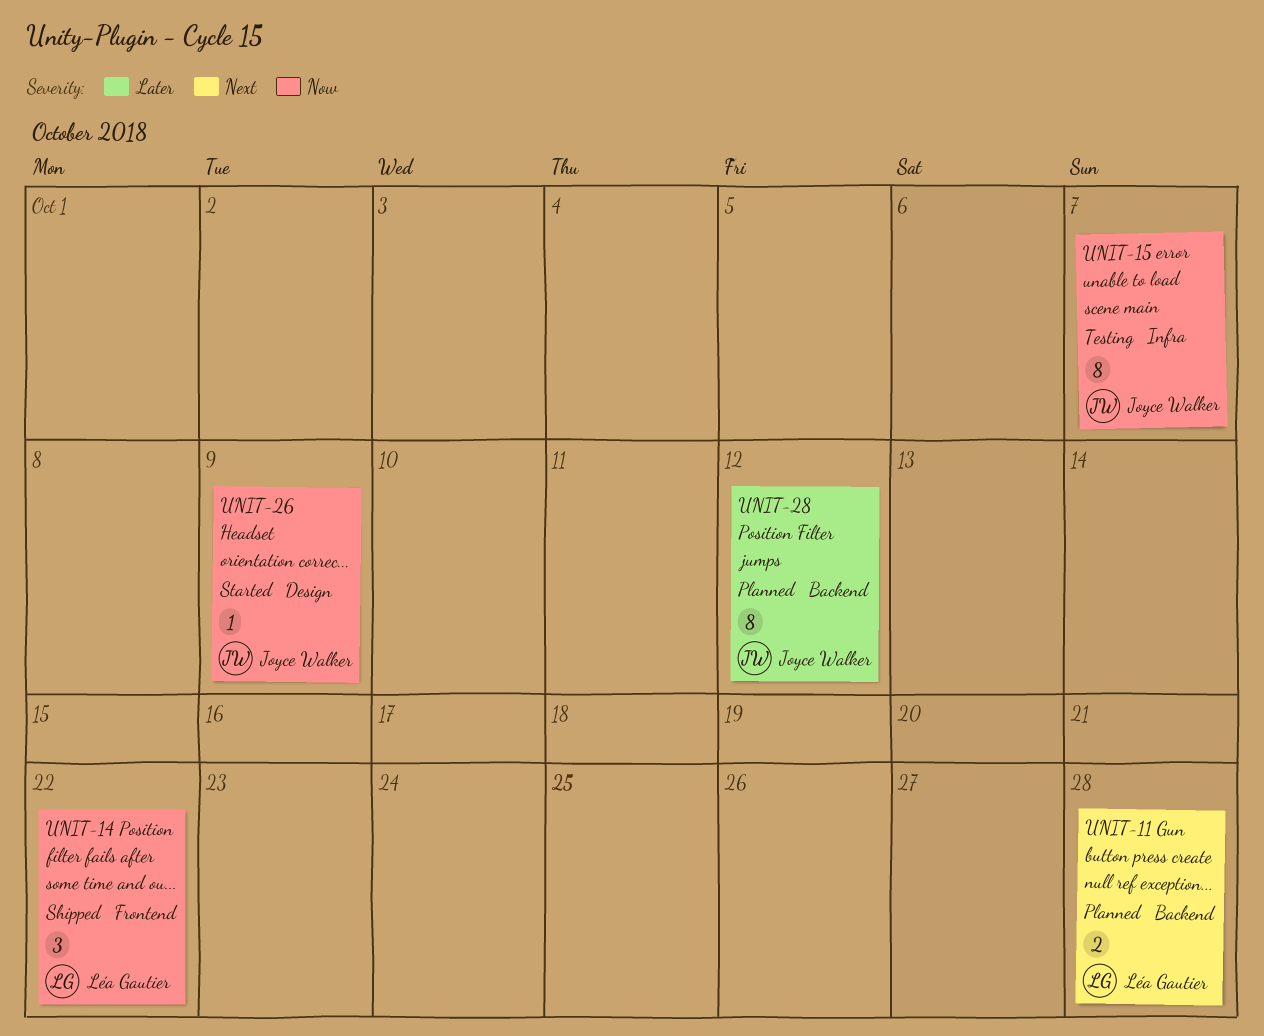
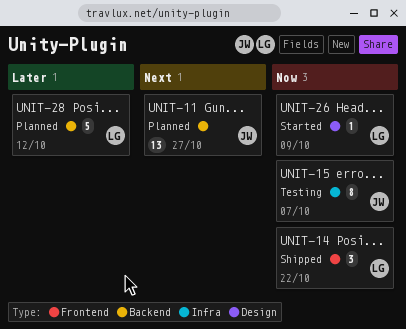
UNIT-11, owner: Léa Gautier -> Joyce Walker
UNIT-11, estimate: 2 -> 13
UNIT-11, due: Oct 28 -> Oct 27
UNIT-26, owner: Joyce Walker -> Léa Gautier
UNIT-28, owner: Joyce Walker -> Léa Gautier
UNIT-28, estimate: 8 -> 5

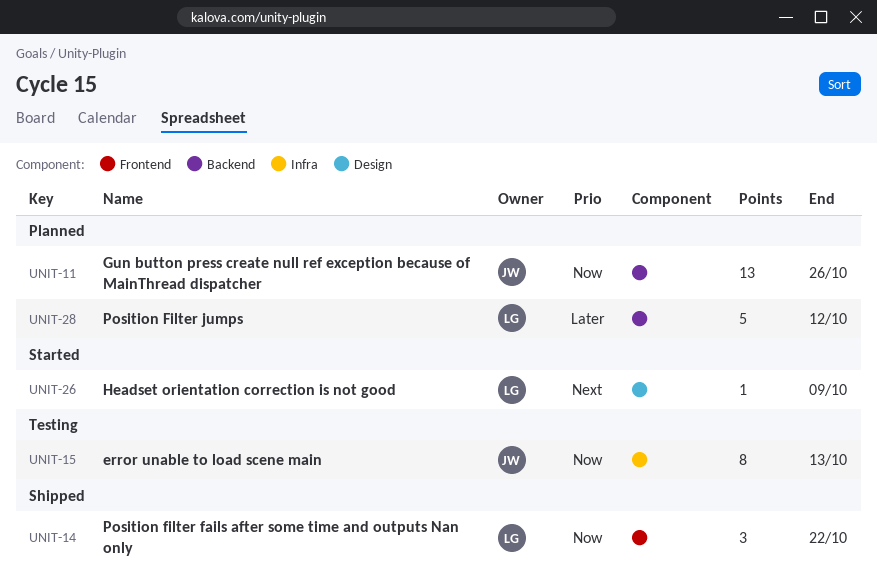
UNIT-11, priority: Next -> Now
UNIT-11, due: Oct 27 -> Oct 26
UNIT-15, due: Oct 7 -> Oct 13
UNIT-26, priority: Now -> Next

